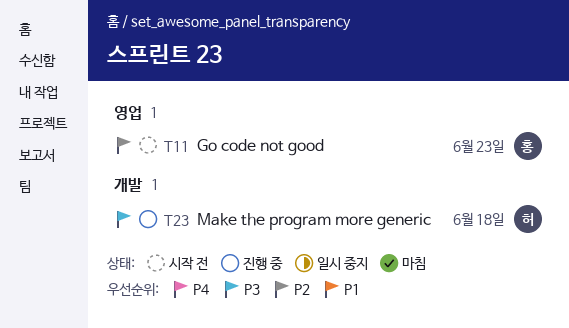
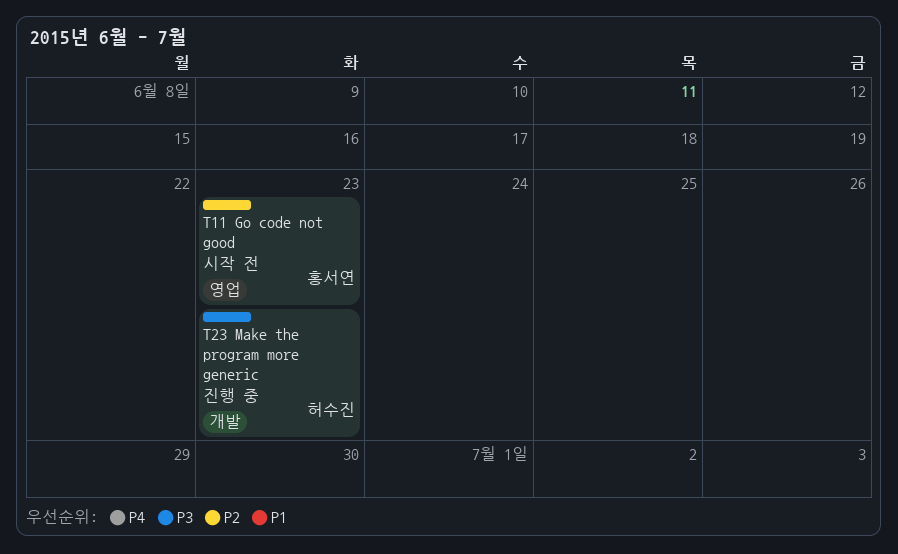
T23, due: Jun 18 -> Jun 23

